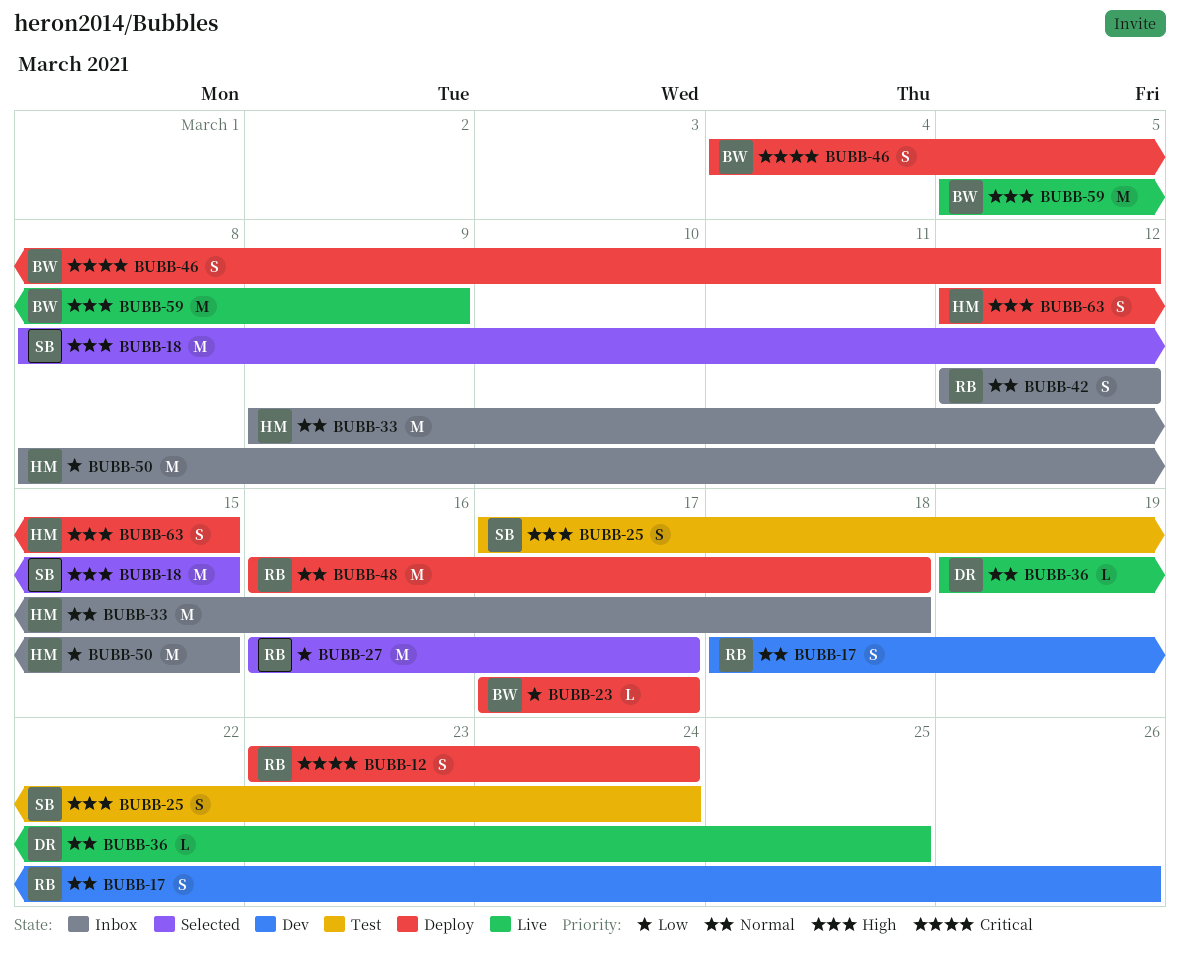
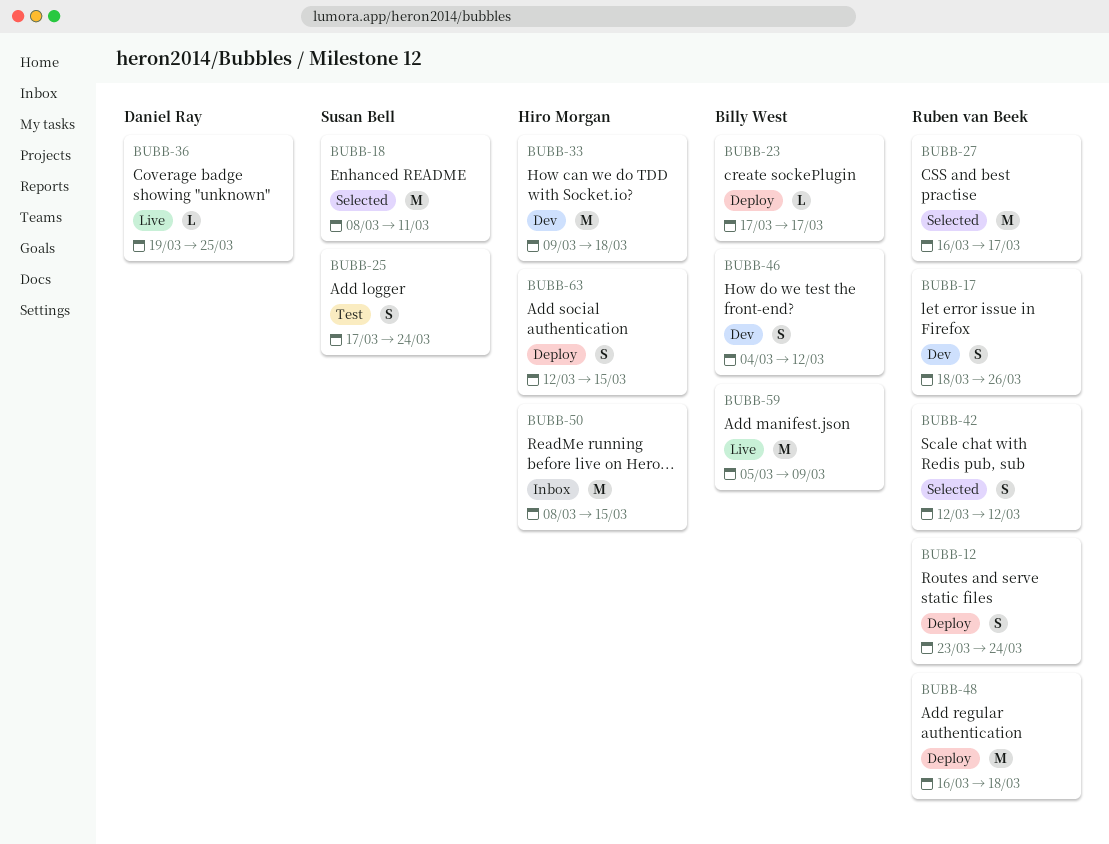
BUBB-18, due: Mar 15 -> Mar 11
BUBB-33, status: Inbox -> Dev
BUBB-42, status: Inbox -> Selected
BUBB-46, status: Deploy -> Dev

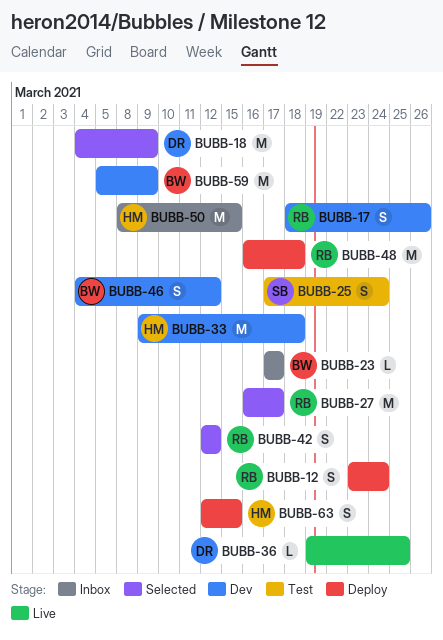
BUBB-18, owner: Susan Bell -> Daniel Ray
BUBB-18, start: Mar 8 -> Mar 4
BUBB-18, due: Mar 11 -> Mar 9
BUBB-23, status: Deploy -> Inbox
BUBB-59, status: Live -> Dev

